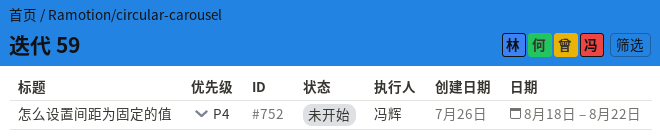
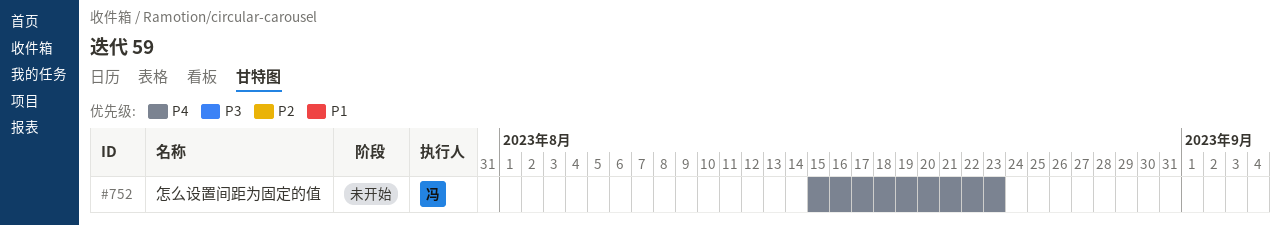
#752, start: Aug 18 -> Aug 15
#752, due: Aug 22 -> Aug 23

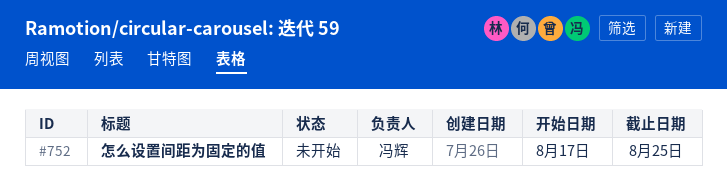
#752, start: Aug 15 -> Aug 17
#752, due: Aug 23 -> Aug 25

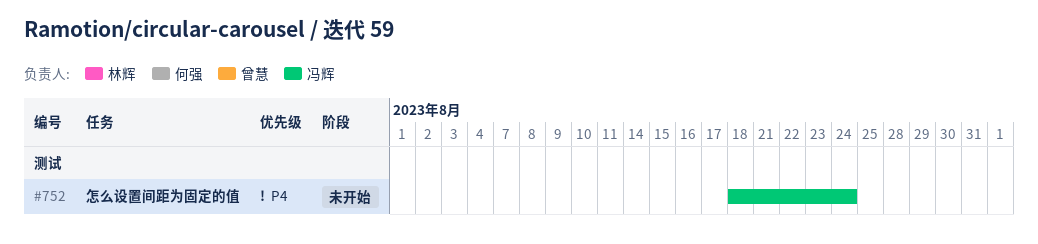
#752, start: Aug 17 -> Aug 18
#752, due: Aug 25 -> Aug 24

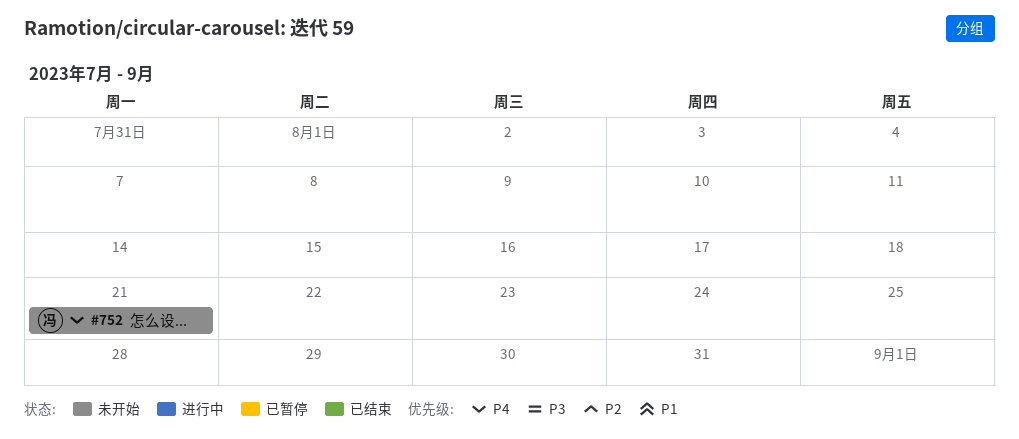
#752, start: Aug 18 -> Aug 21
#752, due: Aug 24 -> Aug 21

